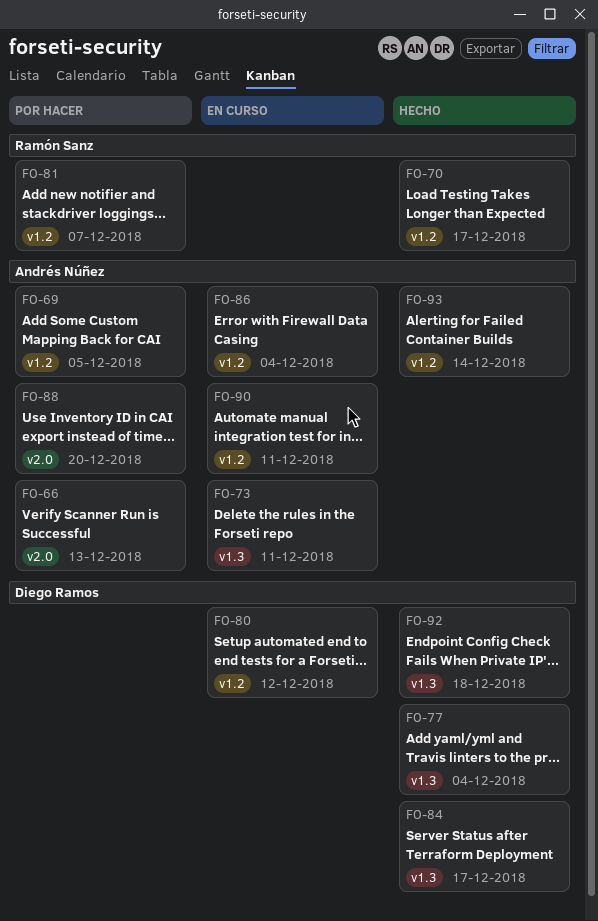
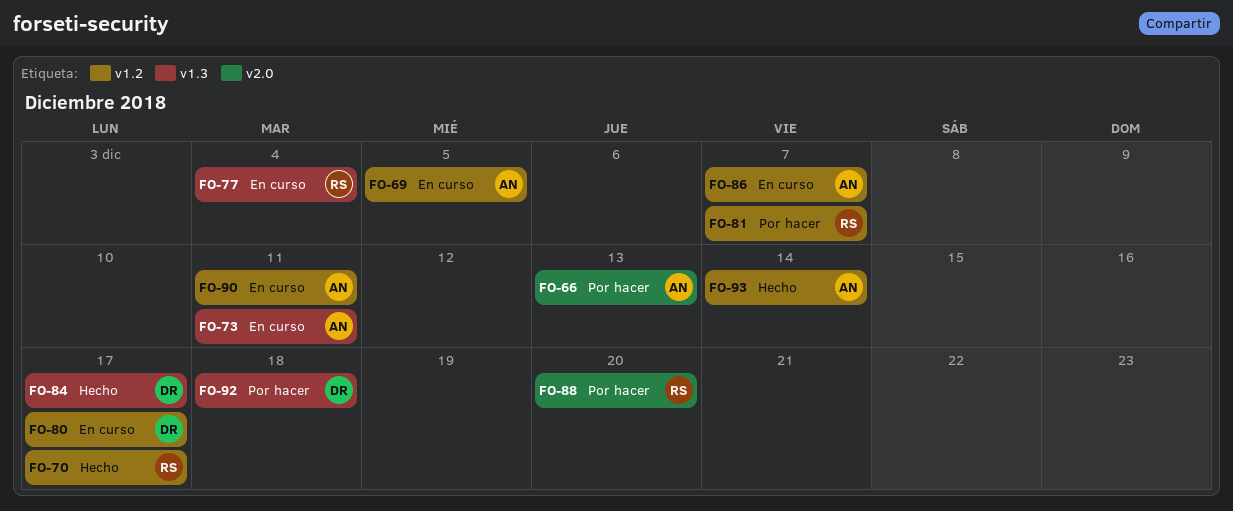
FO-69, status: Por hacer -> En curso
FO-77, status: Hecho -> En curso
FO-77, owner: Diego Ramos -> Ramón Sanz
FO-80, due: Dec 12 -> Dec 17
FO-86, due: Dec 4 -> Dec 7
FO-88, owner: Andrés Núñez -> Ramón Sanz
FO-92, status: Hecho -> Por hacer

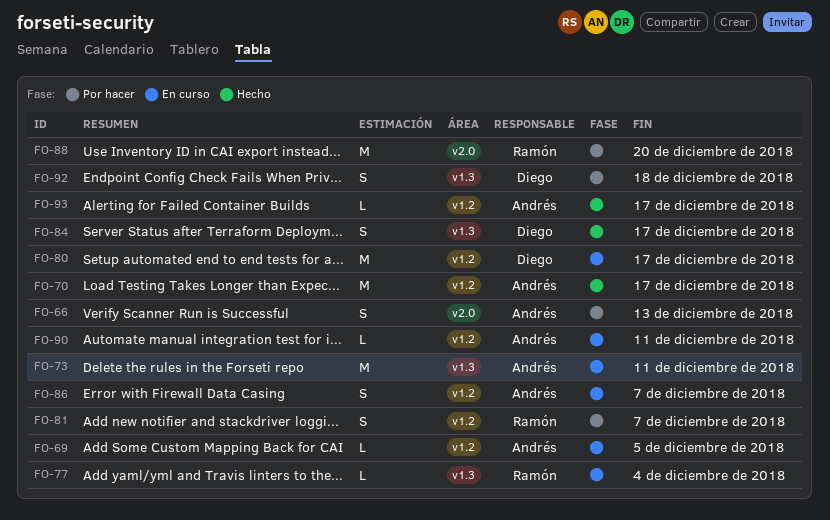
FO-70, owner: Ramón -> Andrés
FO-93, due: Dec 14 -> Dec 17

